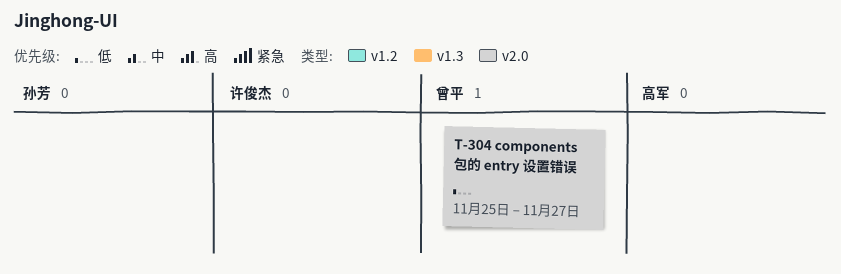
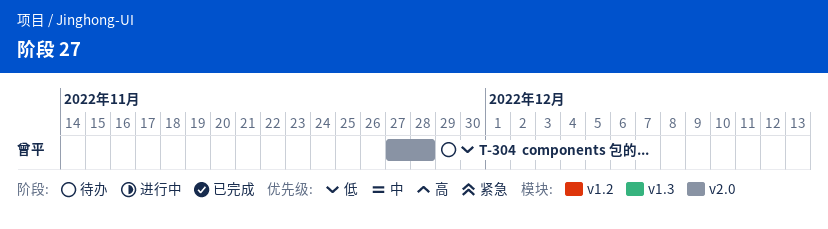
T-304, start: Nov 25 -> Nov 27
T-304, due: Nov 27 -> Nov 28

